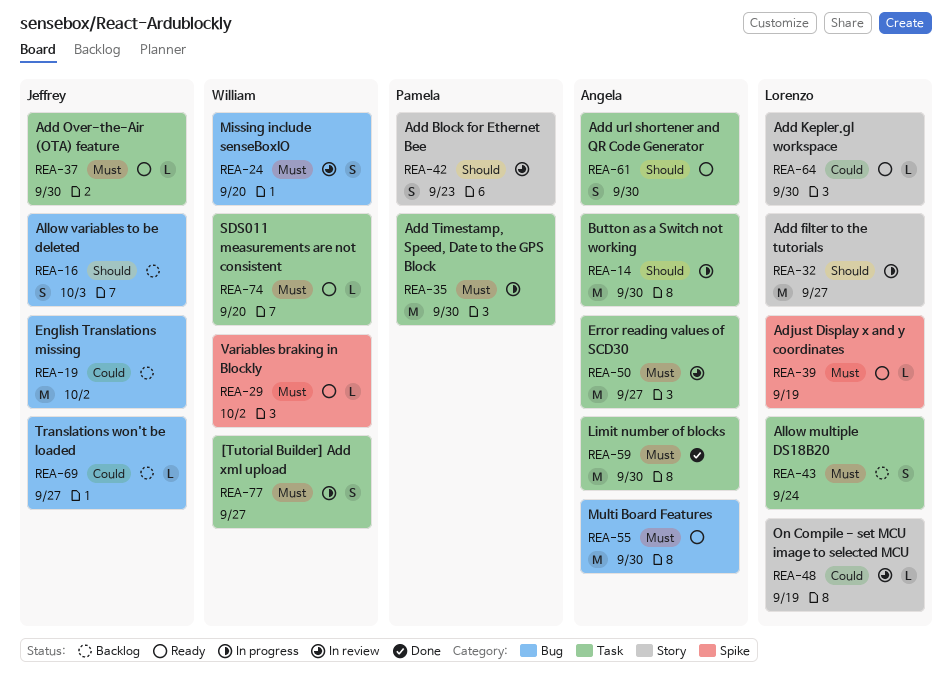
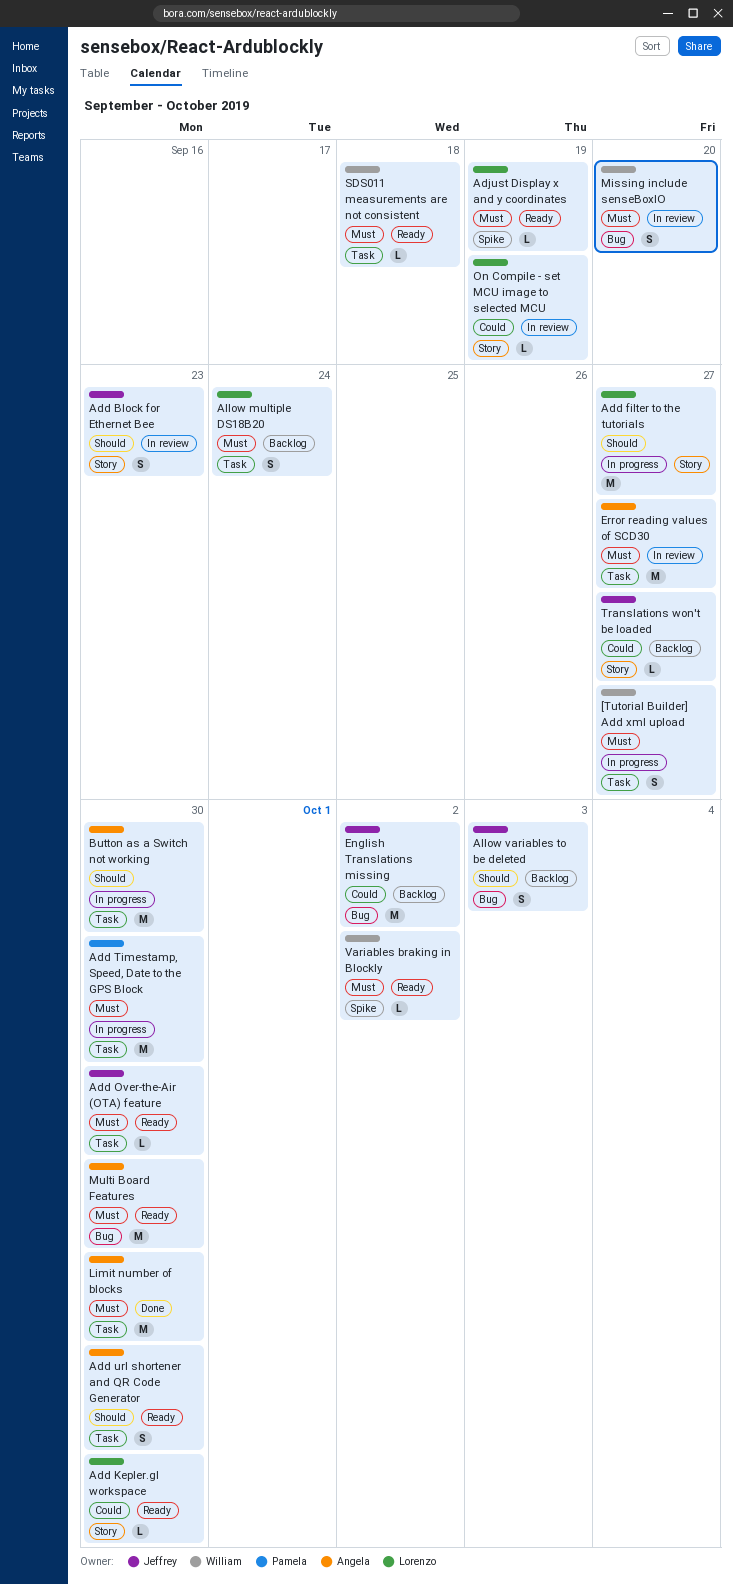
Add Block for Ethernet Bee, owner: Pamela -> Jeffrey
SDS011 measurements are not consistent, due: Sep 20 -> Sep 18
Translations won't be loaded, label: Bug -> Story

